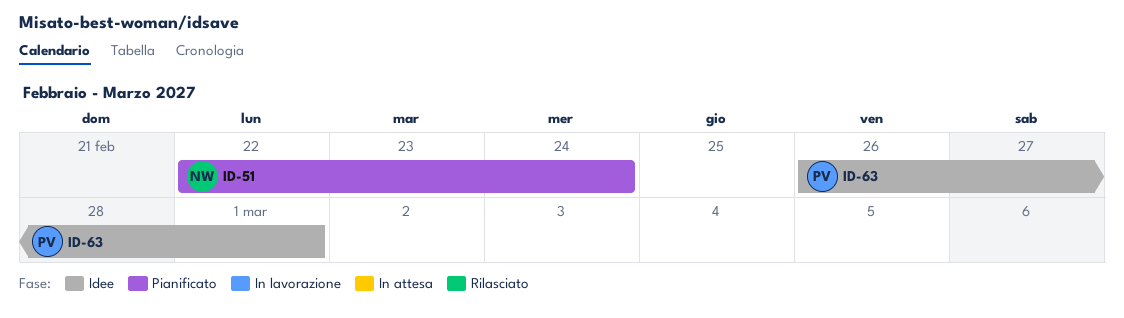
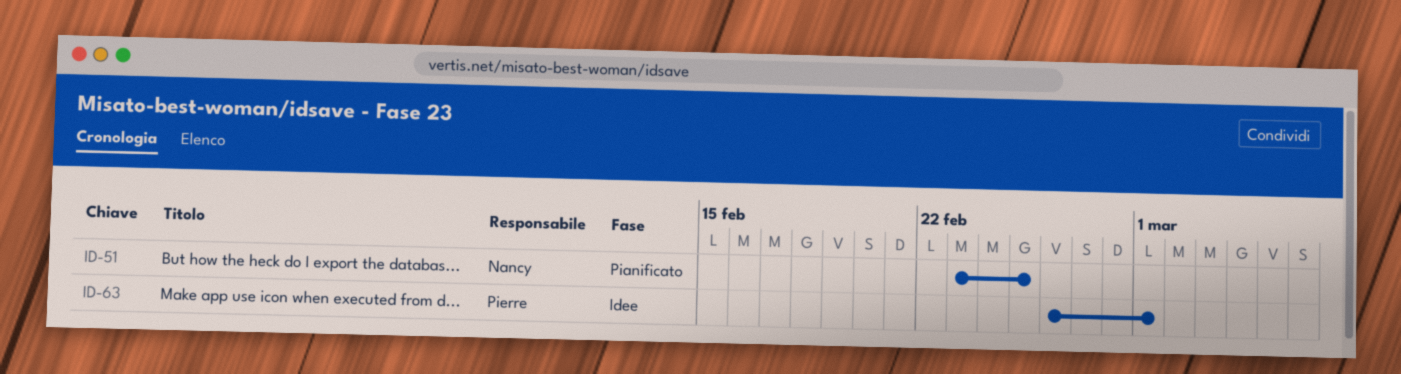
ID-51, start: Feb 22 -> Feb 23
ID-51, due: Feb 24 -> Feb 25

